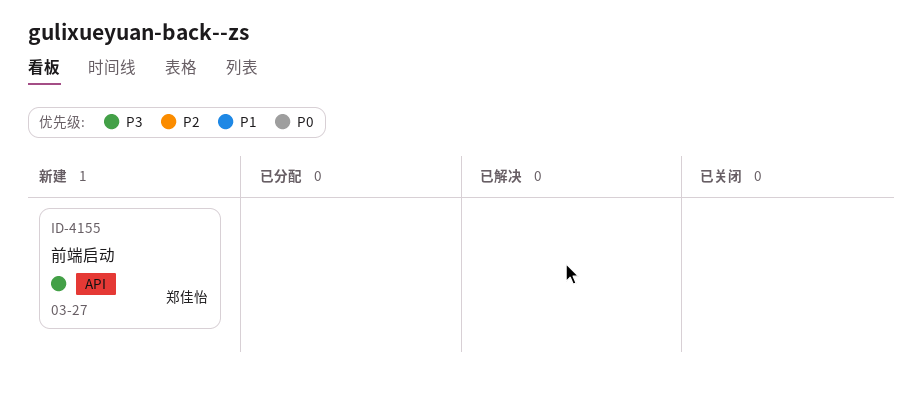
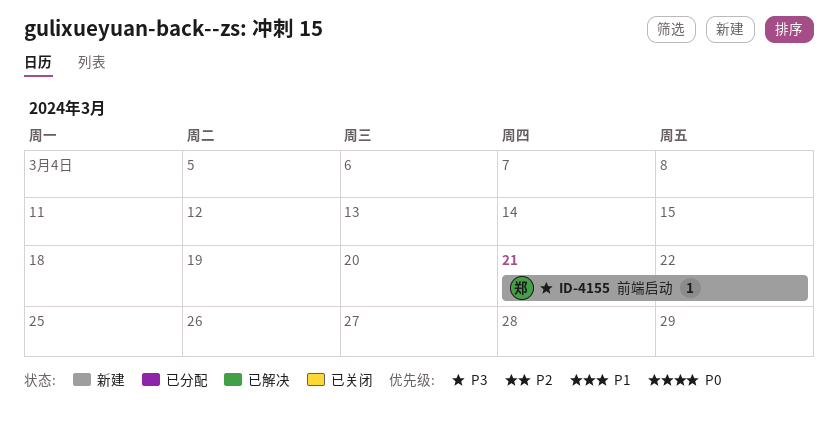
ID-4155, due: Mar 27 -> Mar 22

